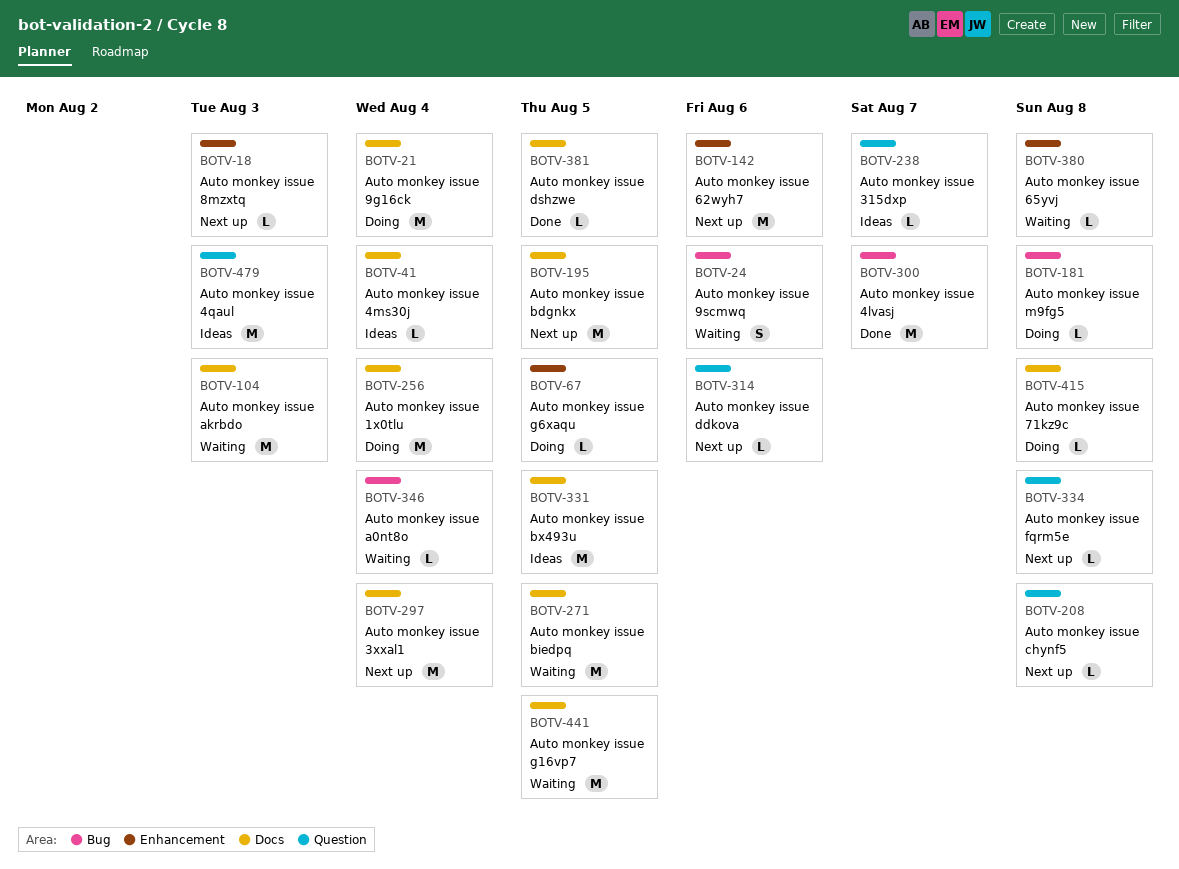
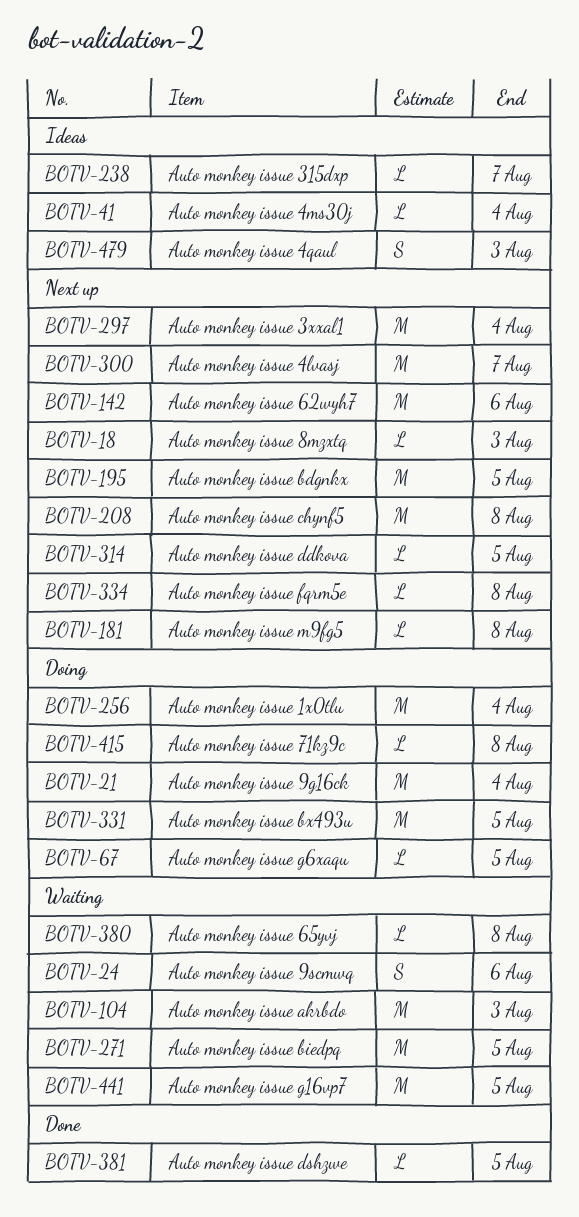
BOTV-181, status: Doing -> Next up
BOTV-208, estimate: L -> M
BOTV-300, status: Done -> Next up
BOTV-314, due: Aug 6 -> Aug 5
BOTV-331, status: Ideas -> Doing
BOTV-346: present -> none
BOTV-479, estimate: M -> S

